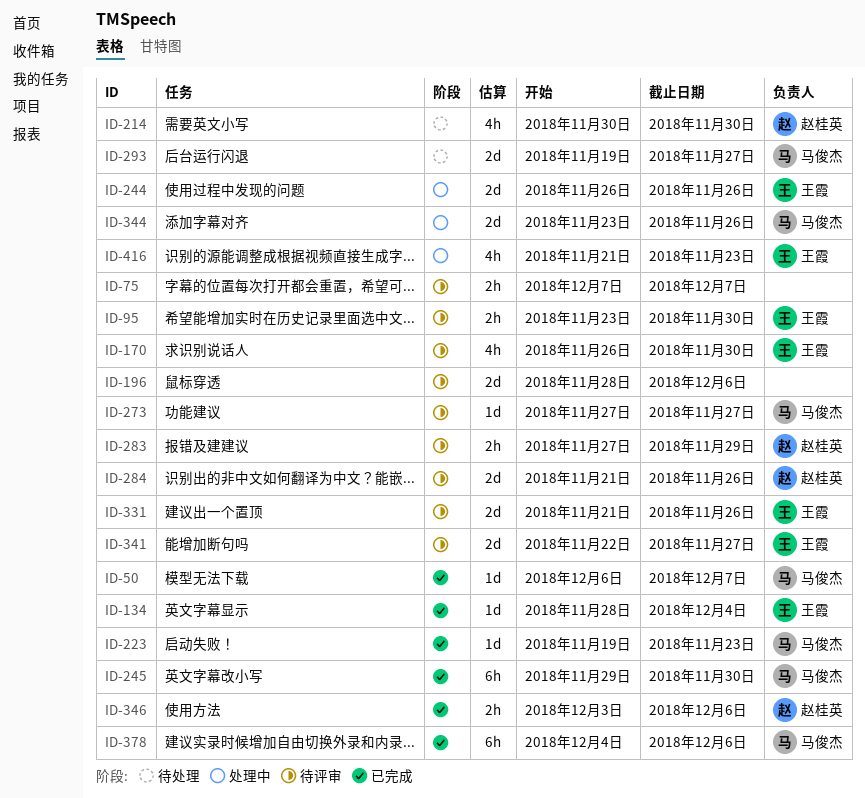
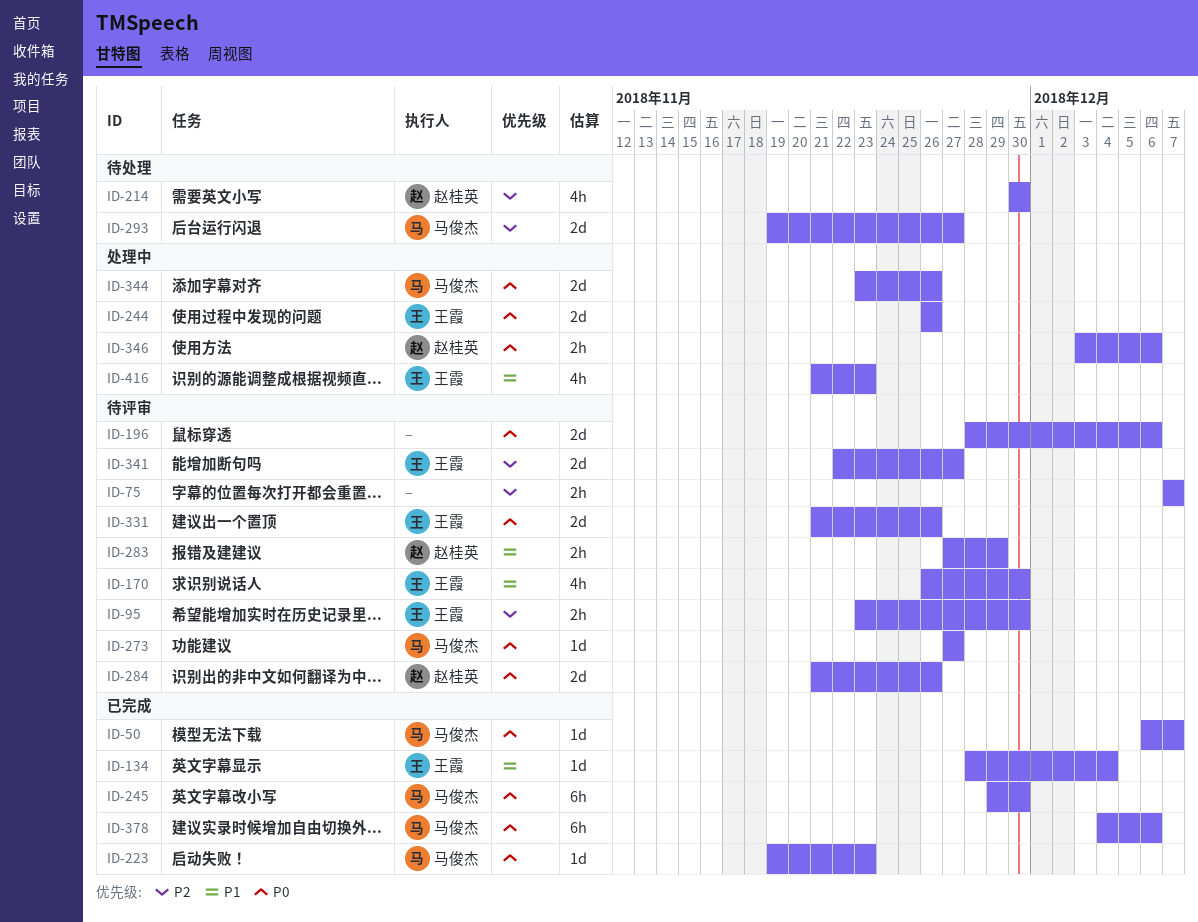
ID-346, status: 已完成 -> 处理中

